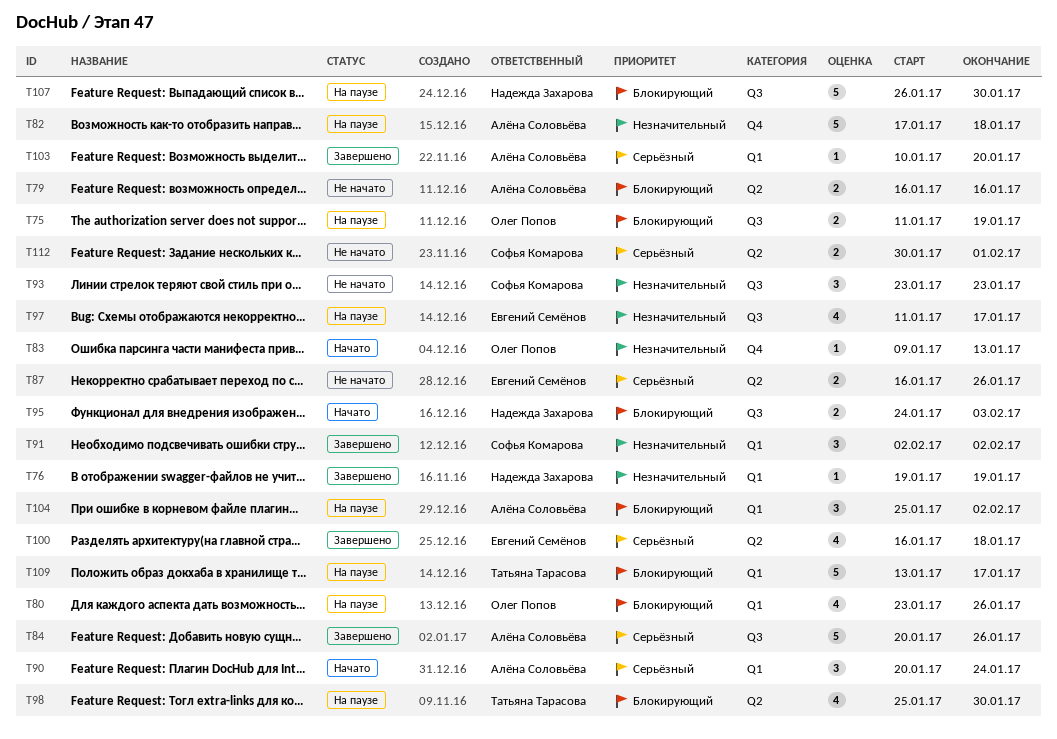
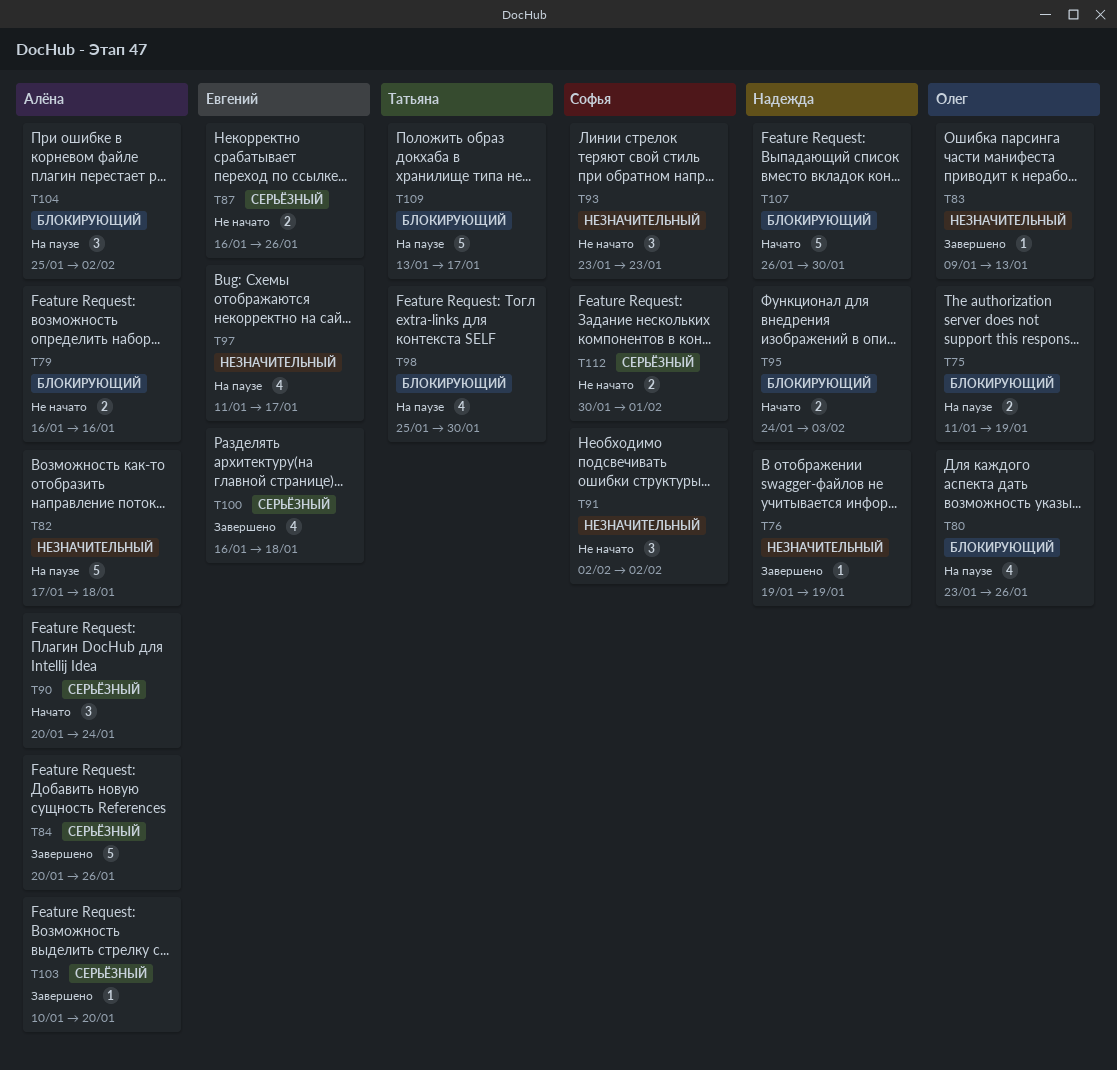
T83, status: Начато -> Завершено
T91, status: Завершено -> Не начато
T107, status: На паузе -> Начато

